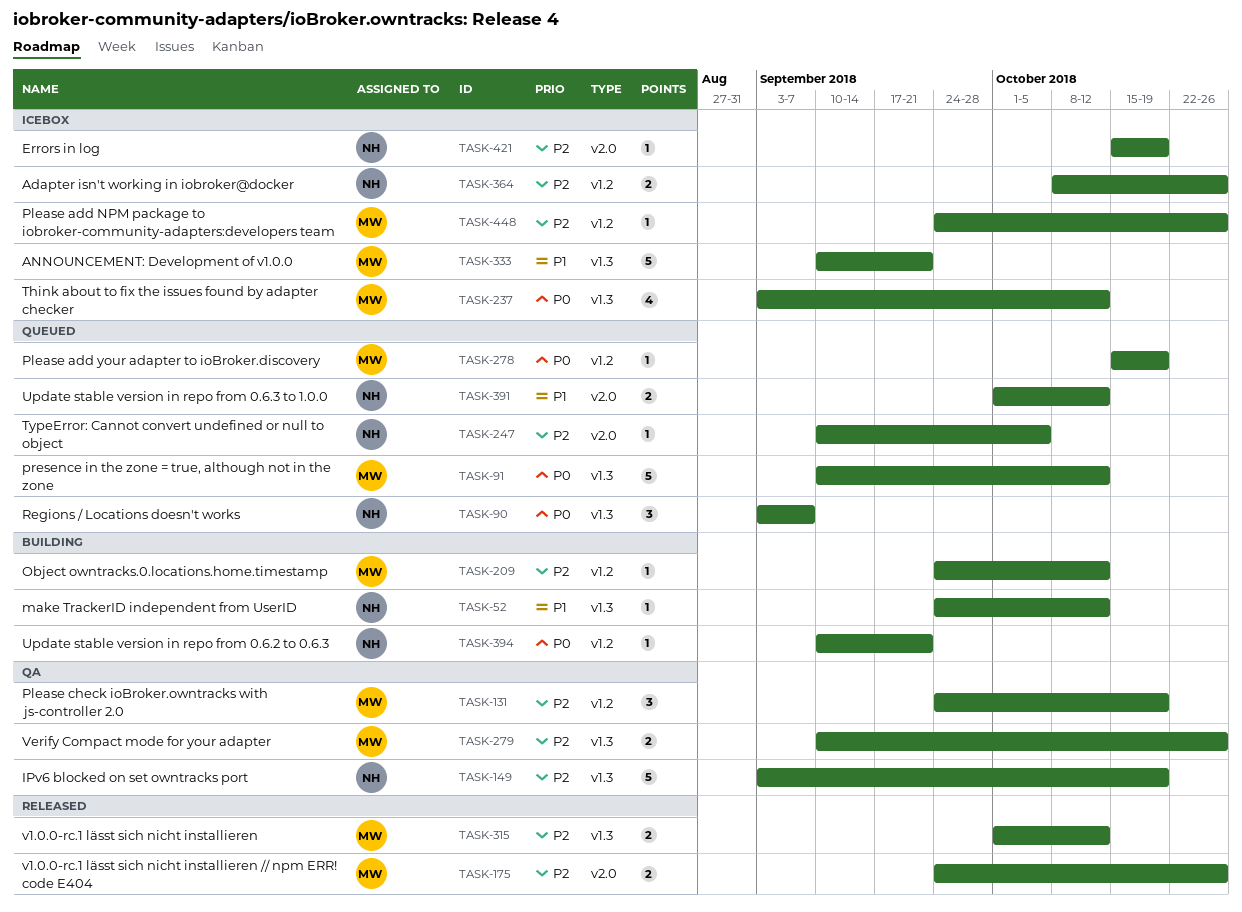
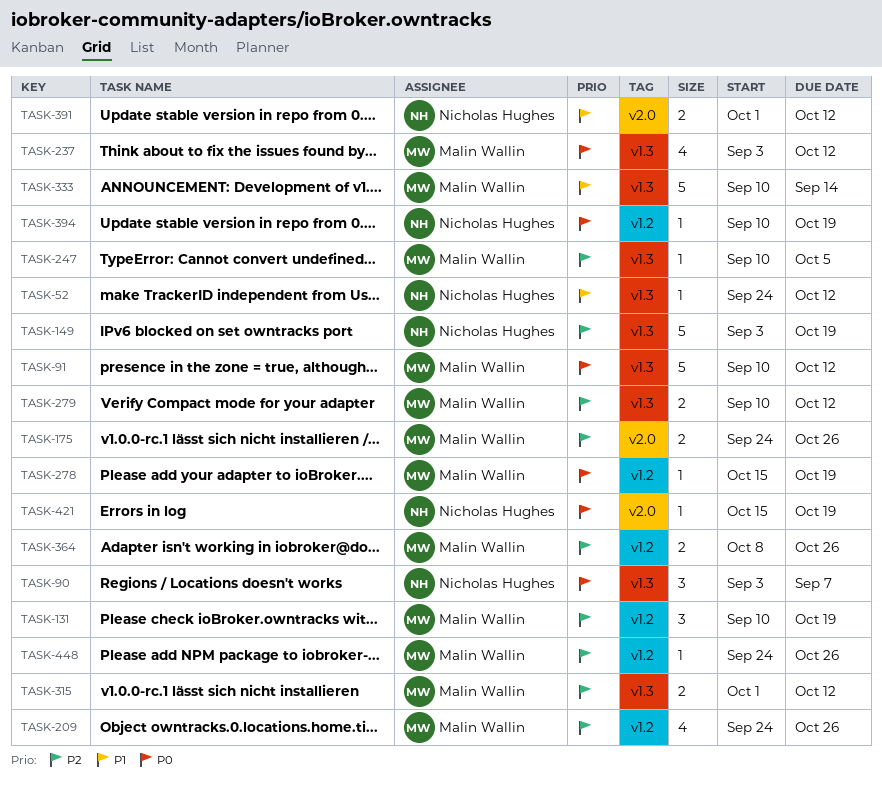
TASK-131, start: Sep 24 -> Sep 10
TASK-209, estimate: 1 -> 4
TASK-209, due: Oct 12 -> Oct 26
TASK-247, owner: Nicholas Hughes -> Malin Wallin
TASK-247, label: v2.0 -> v1.3
TASK-279, due: Oct 26 -> Oct 12
TASK-333, due: Sep 21 -> Sep 14
TASK-364, owner: Nicholas Hughes -> Malin Wallin
TASK-394, due: Sep 21 -> Oct 19
TASK-421, priority: P2 -> P0

